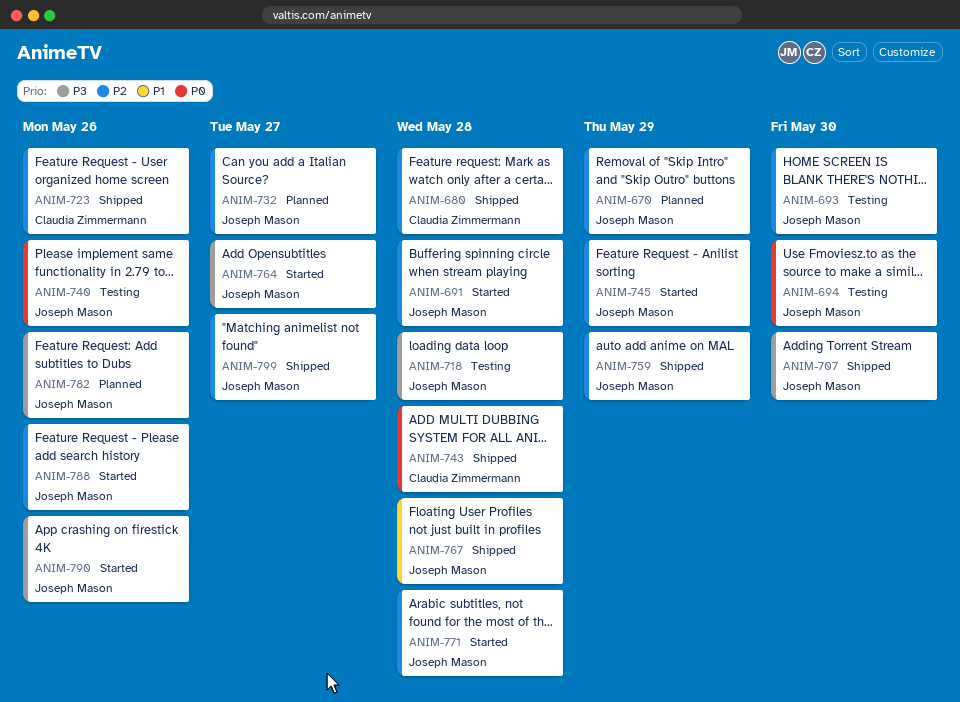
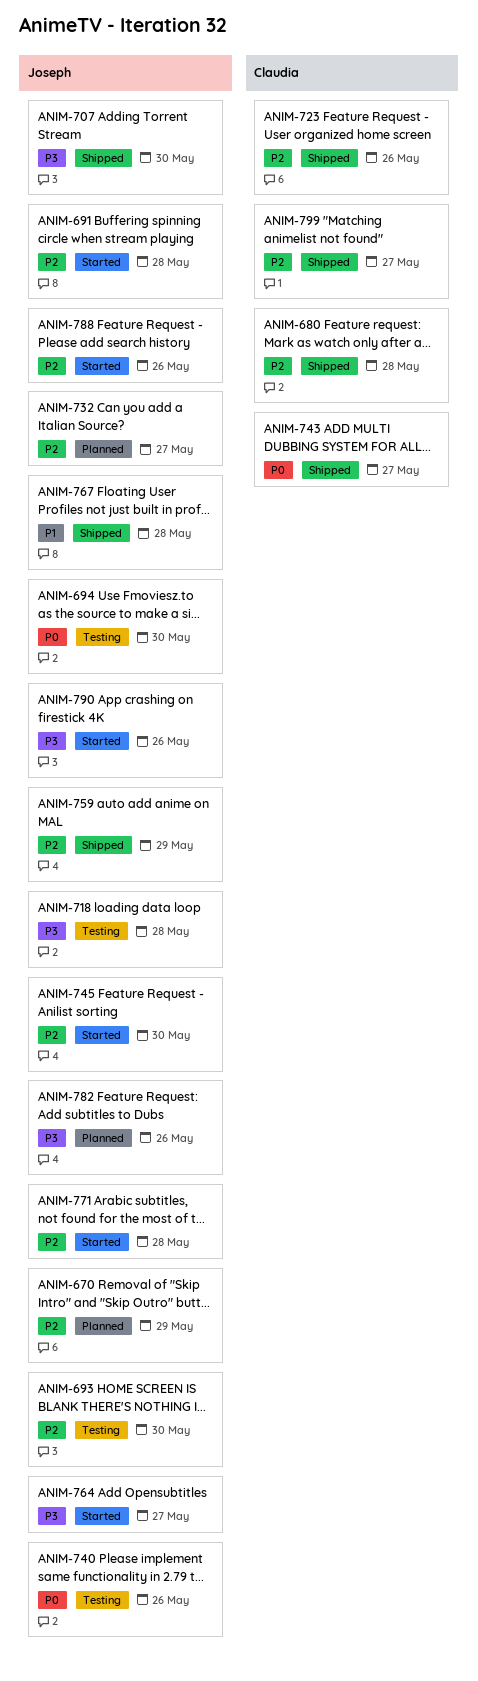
ANIM-743, due: May 28 -> May 27
ANIM-745, due: May 29 -> May 30
ANIM-799, owner: Joseph Mason -> Claudia Zimmermann

